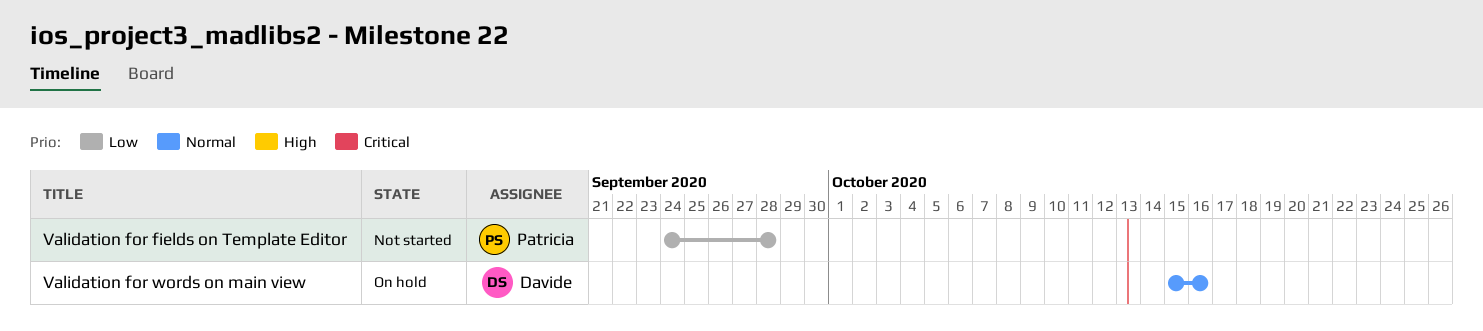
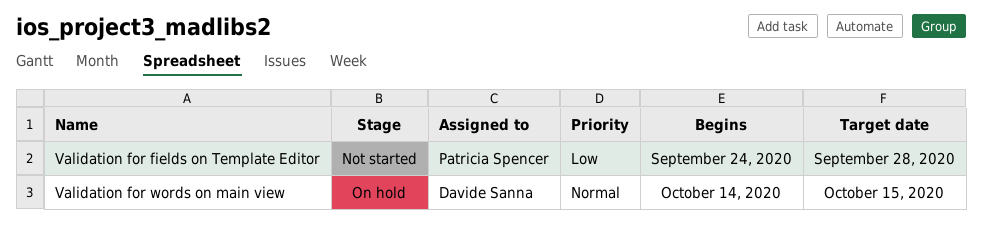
Validation for words on main view, start: Oct 15 -> Oct 14
Validation for words on main view, due: Oct 16 -> Oct 15

